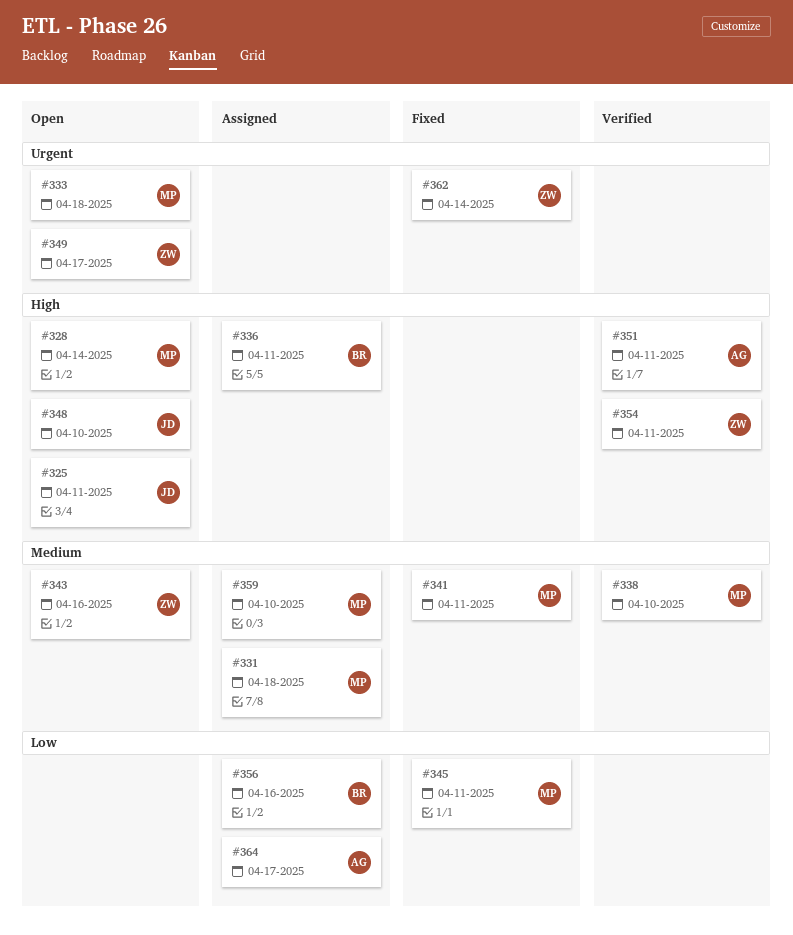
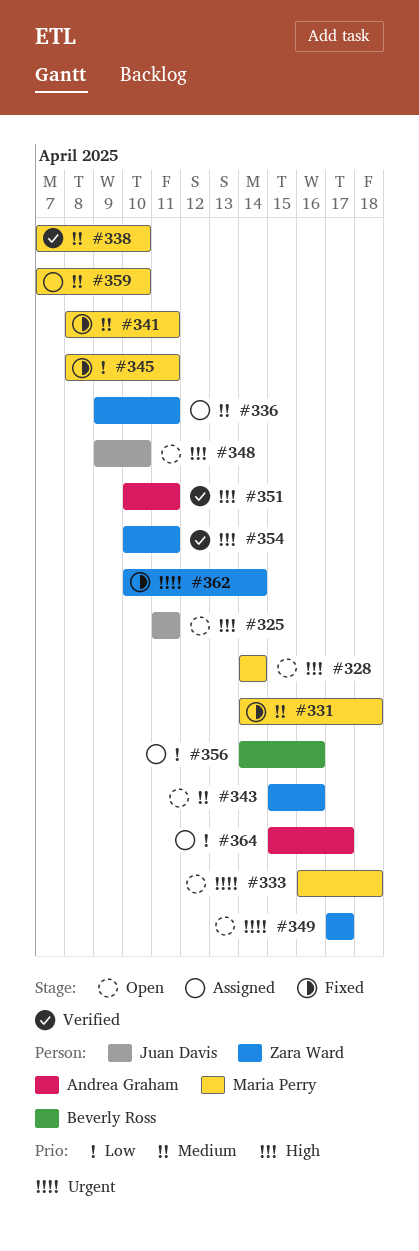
#331, status: Assigned -> Fixed
#336, owner: Beverly Ross -> Zara Ward
#336, priority: High -> Medium

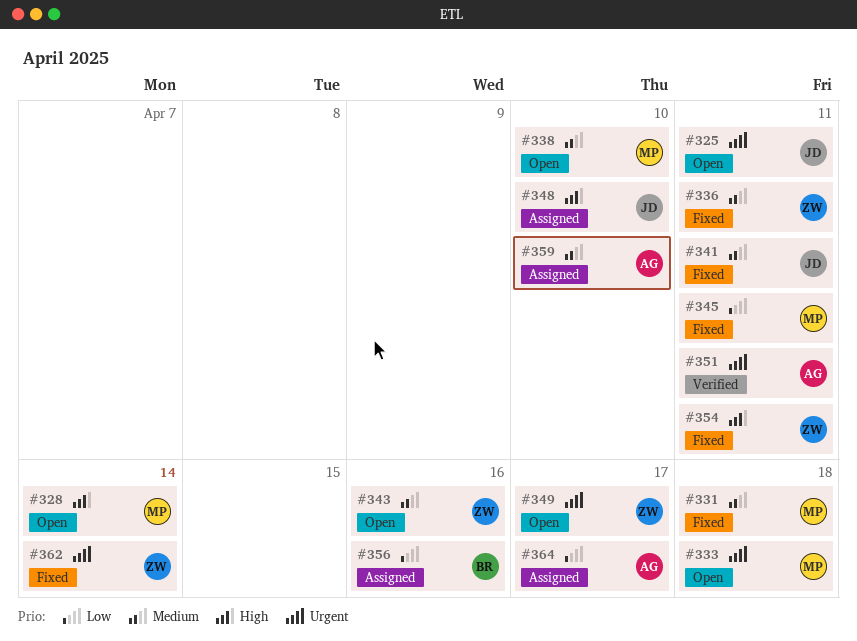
#325, priority: High -> Urgent
#336, status: Assigned -> Fixed
#338, status: Verified -> Open
#341, owner: Maria Perry -> Juan Davis
#348, status: Open -> Assigned
#351, priority: High -> Urgent
#354, status: Verified -> Fixed
#359, owner: Maria Perry -> Andrea Graham

